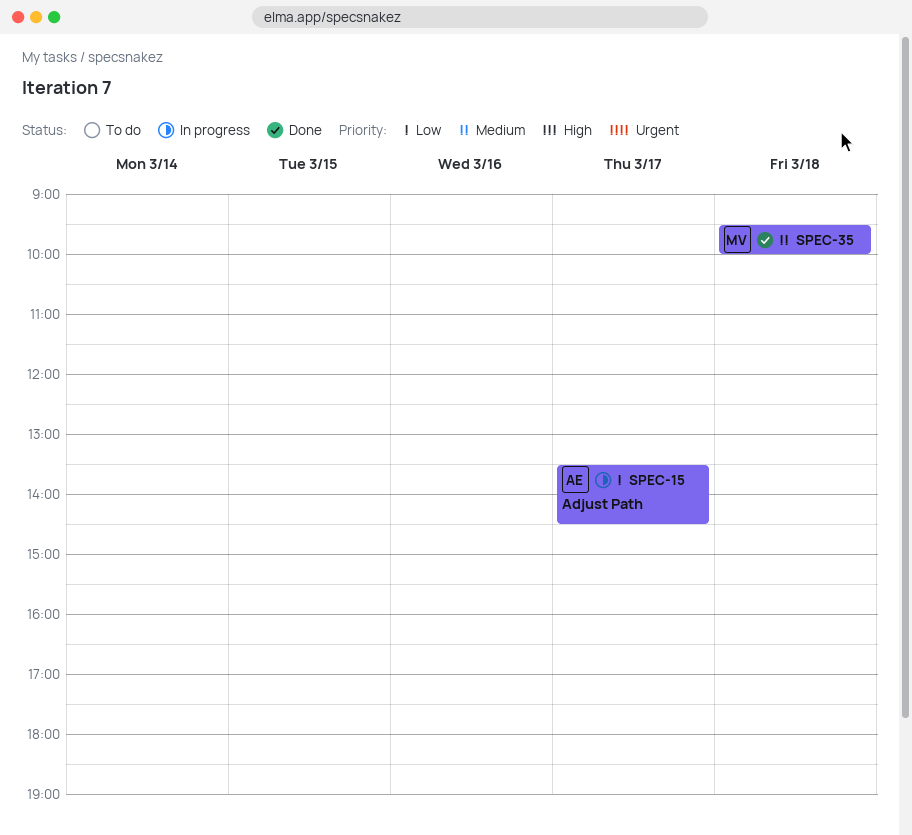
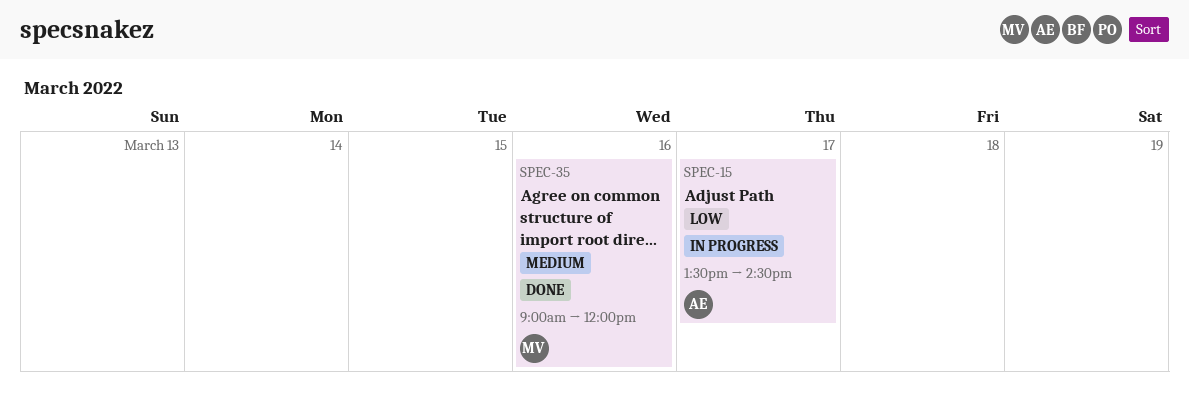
SPEC-35, day: Mar 18 -> Mar 16
SPEC-35, begins: 09:30 -> 09:00
SPEC-35, ends: 10:00 -> 12:00

